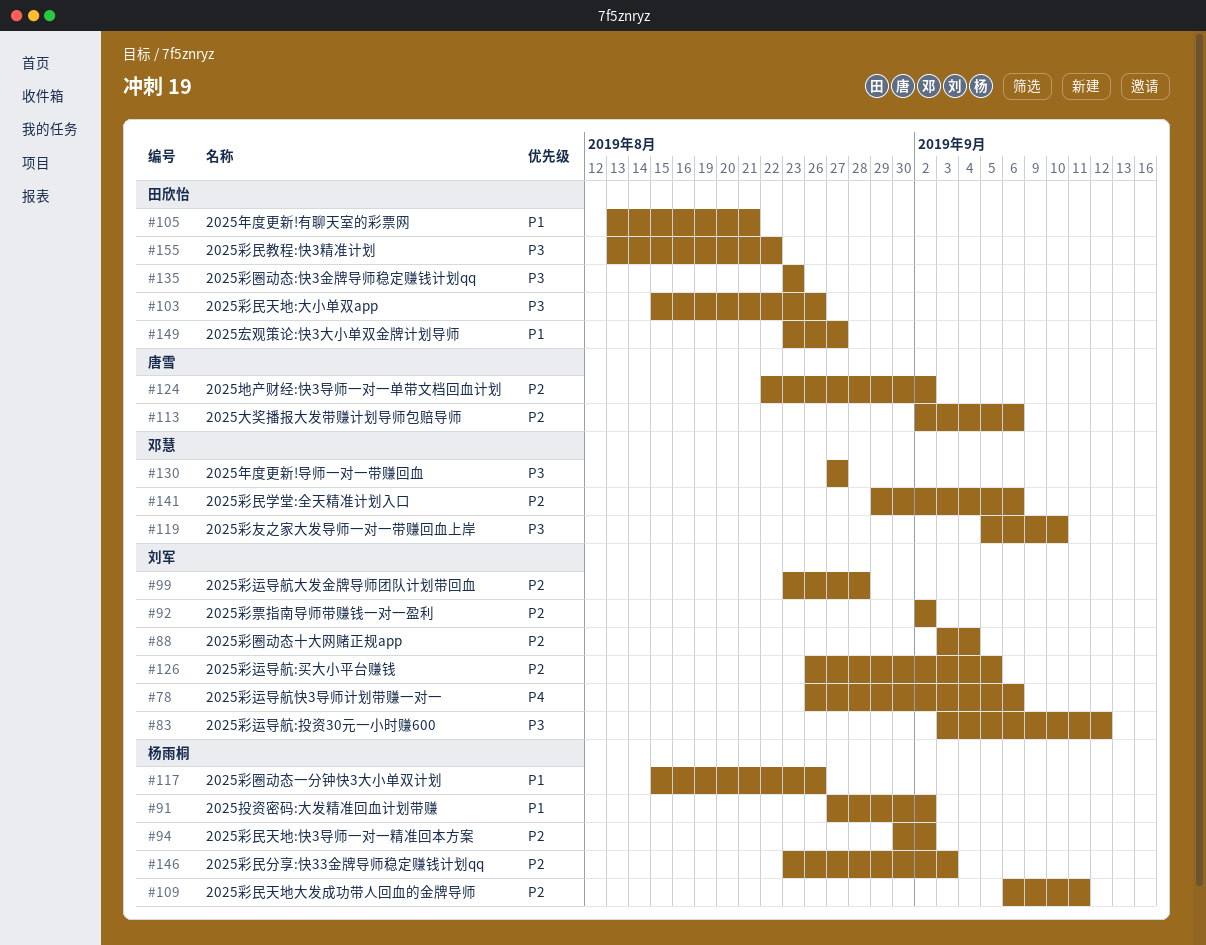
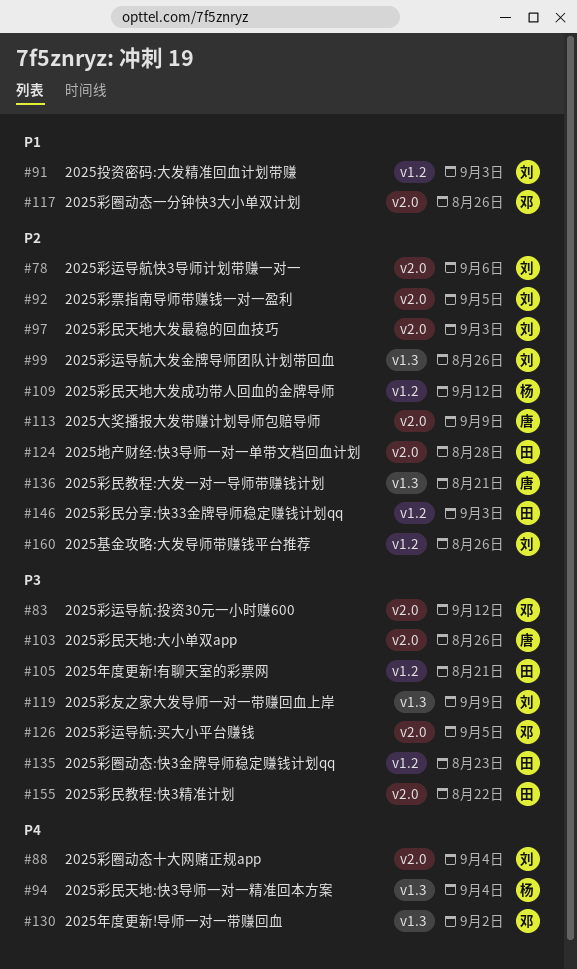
#78, priority: P4 -> P2
#83, owner: 刘军 -> 邓慧
#88, priority: P2 -> P4
#91, owner: 杨雨桐 -> 刘军
#91, due: Sep 2 -> Sep 3
#92, due: Sep 2 -> Sep 5
#94, priority: P2 -> P4
#94, due: Sep 2 -> Sep 4
#97: none -> present
#99, due: Aug 28 -> Aug 26
#103, owner: 田欣怡 -> 唐雪
#105, priority: P1 -> P3
#109, due: Sep 11 -> Sep 12
#113, due: Sep 6 -> Sep 9
#117, owner: 杨雨桐 -> 邓慧
#119, owner: 邓慧 -> 刘军
#119, due: Sep 10 -> Sep 9
#124, owner: 唐雪 -> 田欣怡
#124, due: Sep 2 -> Aug 28
#126, owner: 刘军 -> 邓慧
#126, priority: P2 -> P3
#130, priority: P3 -> P4
#130, due: Aug 27 -> Sep 2
#136: none -> present
#141: present -> none
#146, owner: 杨雨桐 -> 田欣怡
#149: present -> none
#160: none -> present

